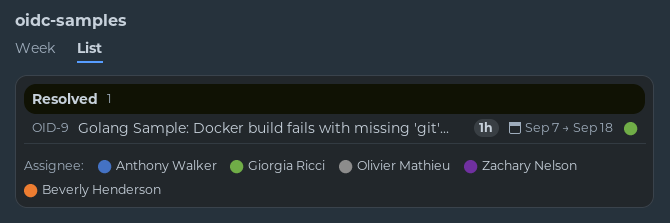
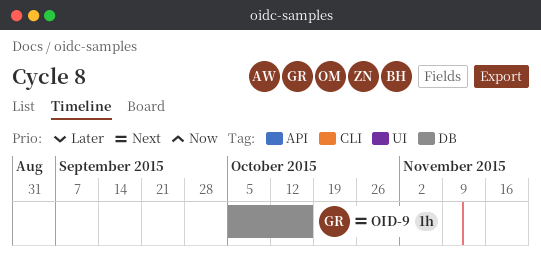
OID-9, start: Sep 7 -> Oct 5
OID-9, due: Sep 18 -> Oct 16

